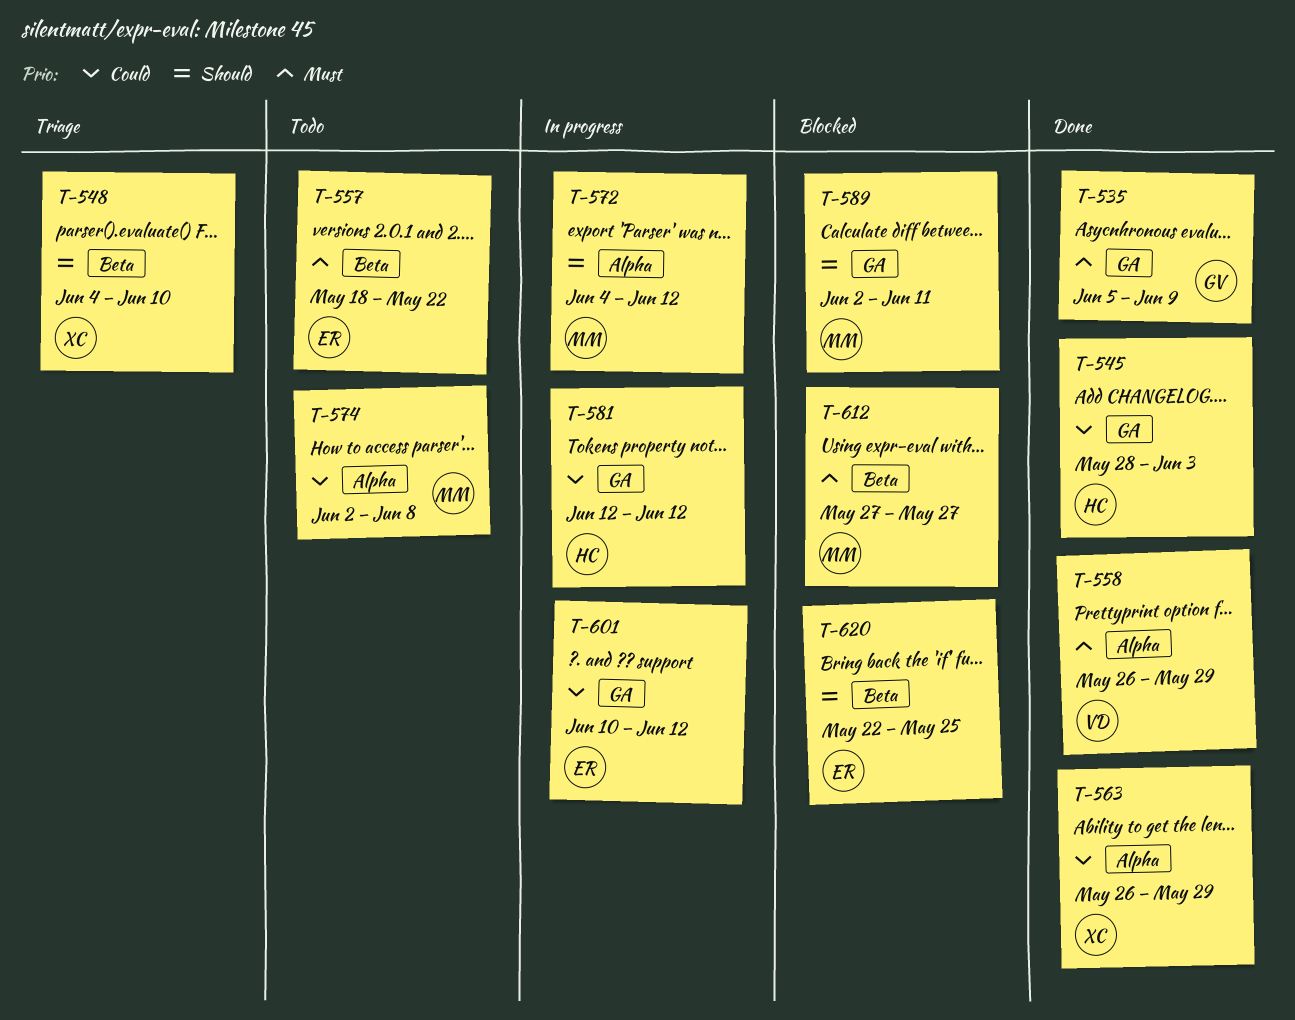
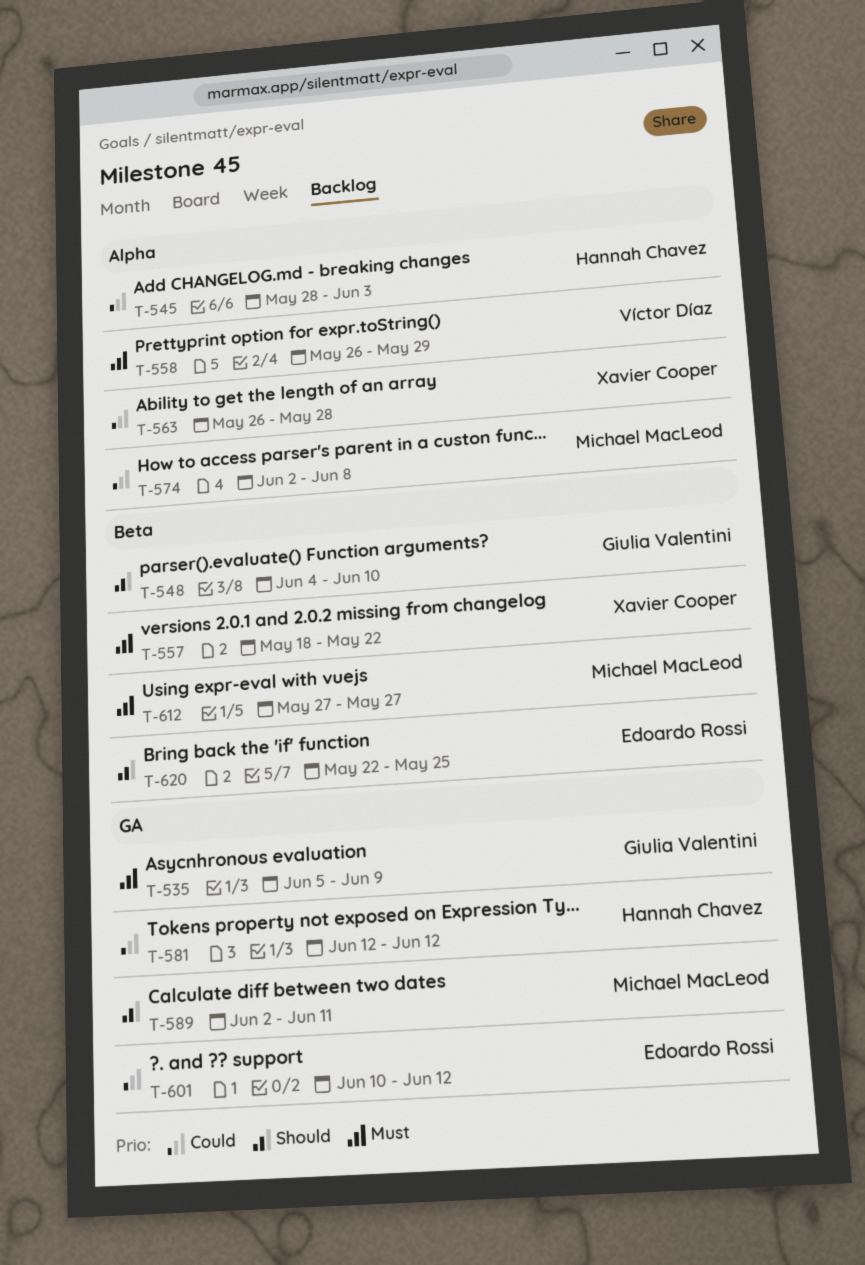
T-545, label: GA -> Alpha
T-548, owner: Xavier Cooper -> Giulia Valentini
T-557, owner: Edoardo Rossi -> Xavier Cooper
T-563, due: May 29 -> May 28
T-572: present -> none

